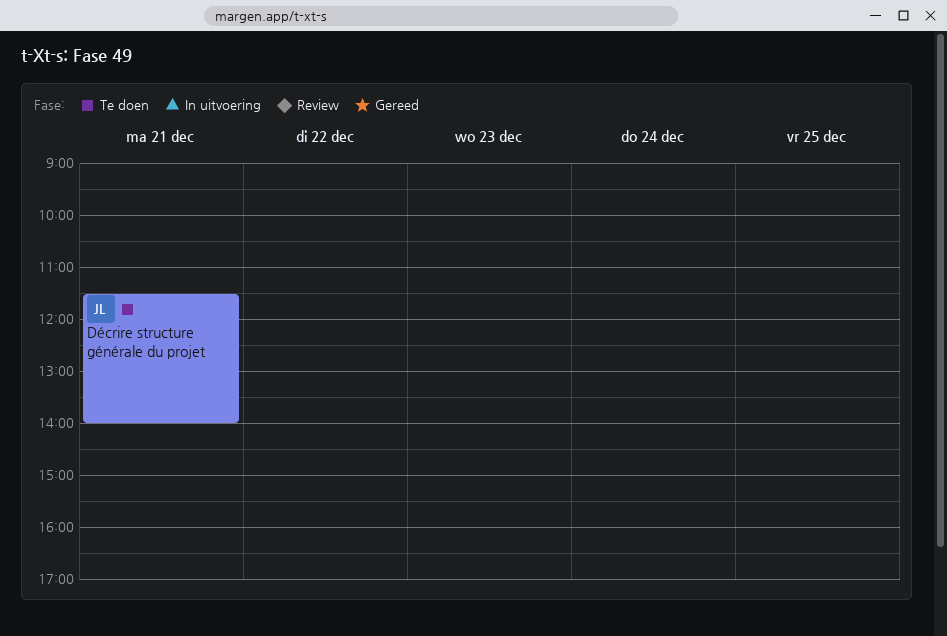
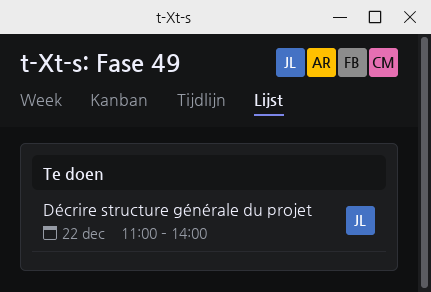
Décrire structure générale du projet, day: Dec 21 -> Dec 22
Décrire structure générale du projet, begins: 11:30 -> 11:00

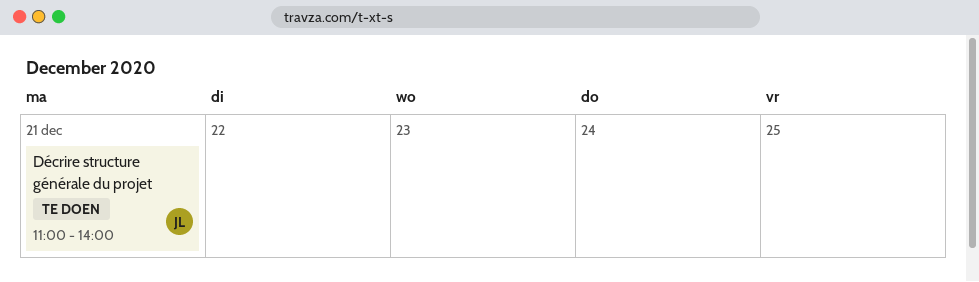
Décrire structure générale du projet, day: Dec 22 -> Dec 21

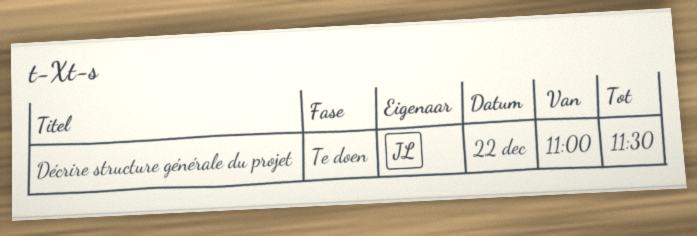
Décrire structure générale du projet, day: Dec 21 -> Dec 22
Décrire structure générale du projet, ends: 14:00 -> 11:30

